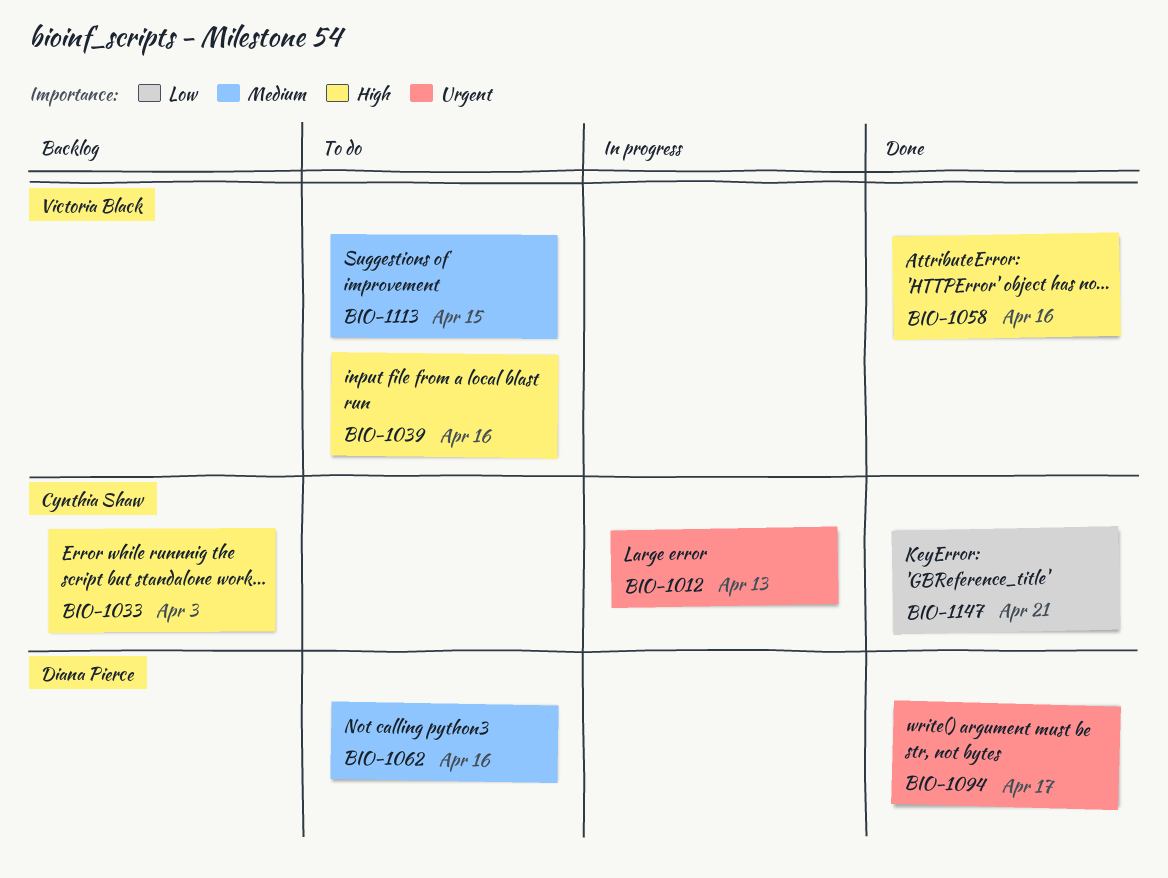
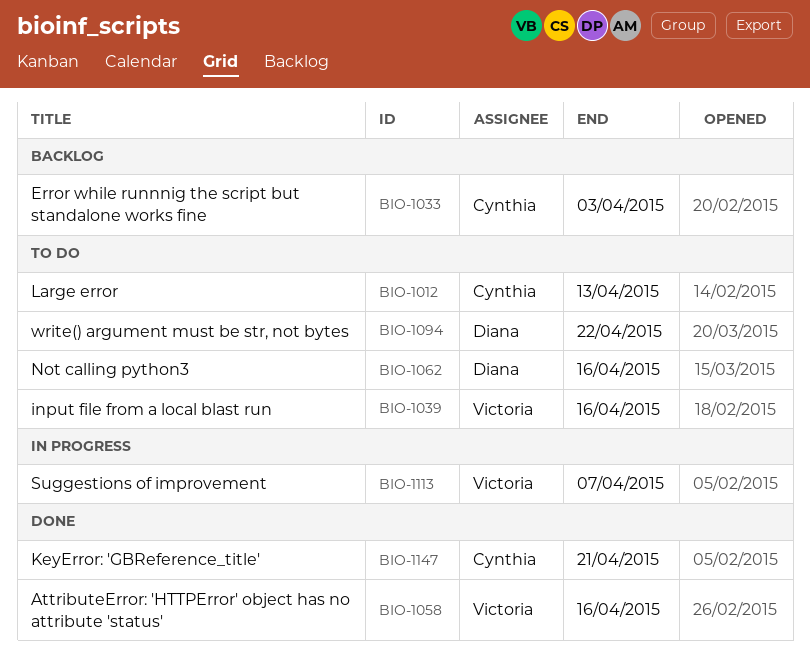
BIO-1012, status: In progress -> To do
BIO-1094, status: Done -> To do
BIO-1094, due: Apr 17 -> Apr 22
BIO-1113, status: To do -> In progress
BIO-1113, due: Apr 15 -> Apr 7

